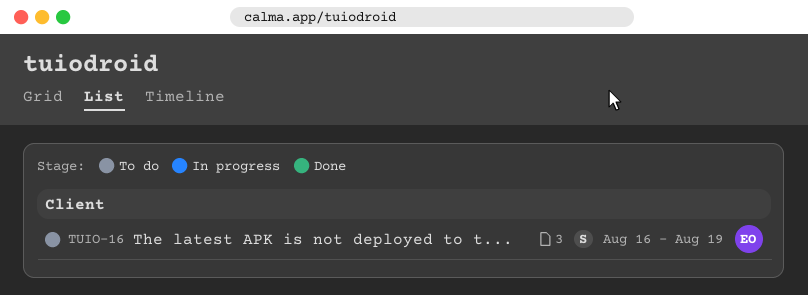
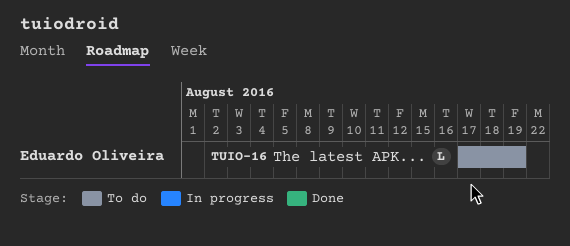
TUIO-16, estimate: S -> L
TUIO-16, start: Aug 16 -> Aug 17

